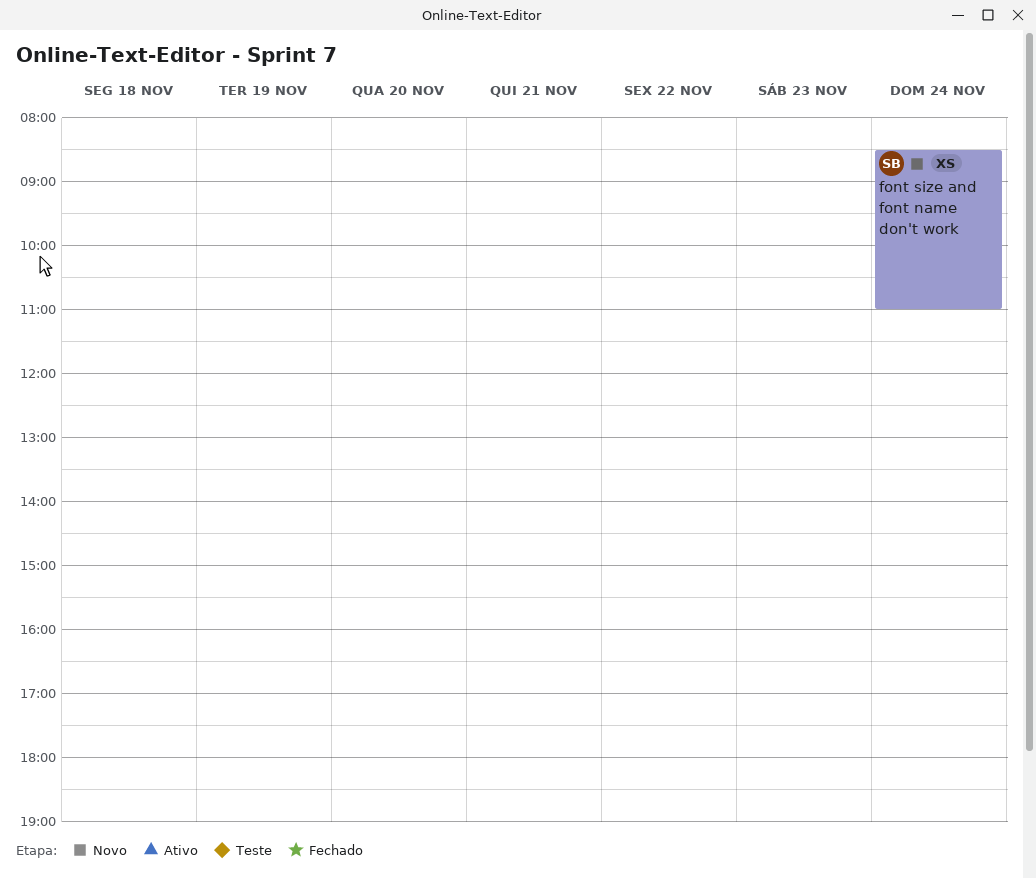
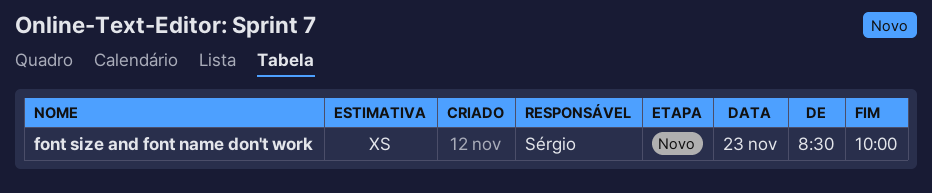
font size and font name don't work, day: Nov 24 -> Nov 23
font size and font name don't work, ends: 11:00 -> 10:00

